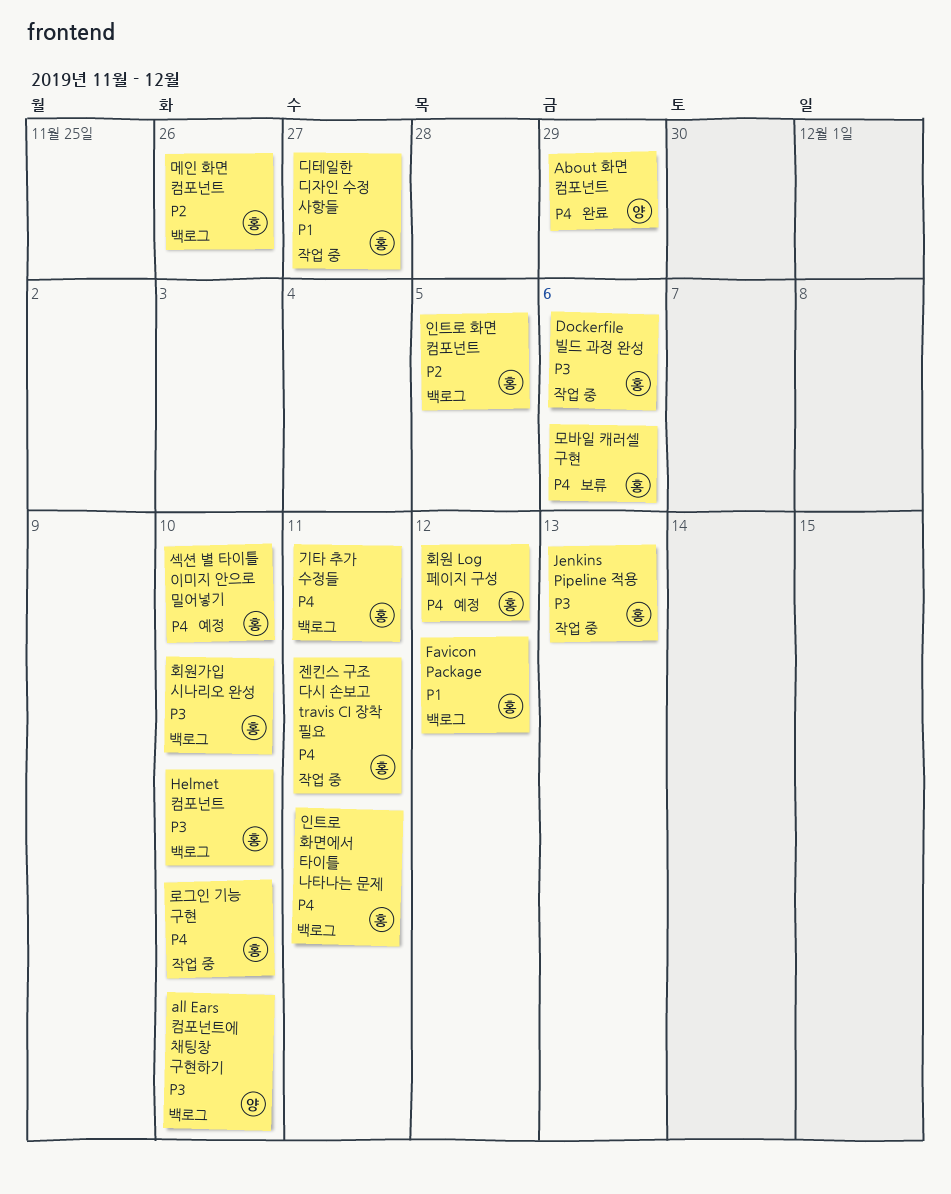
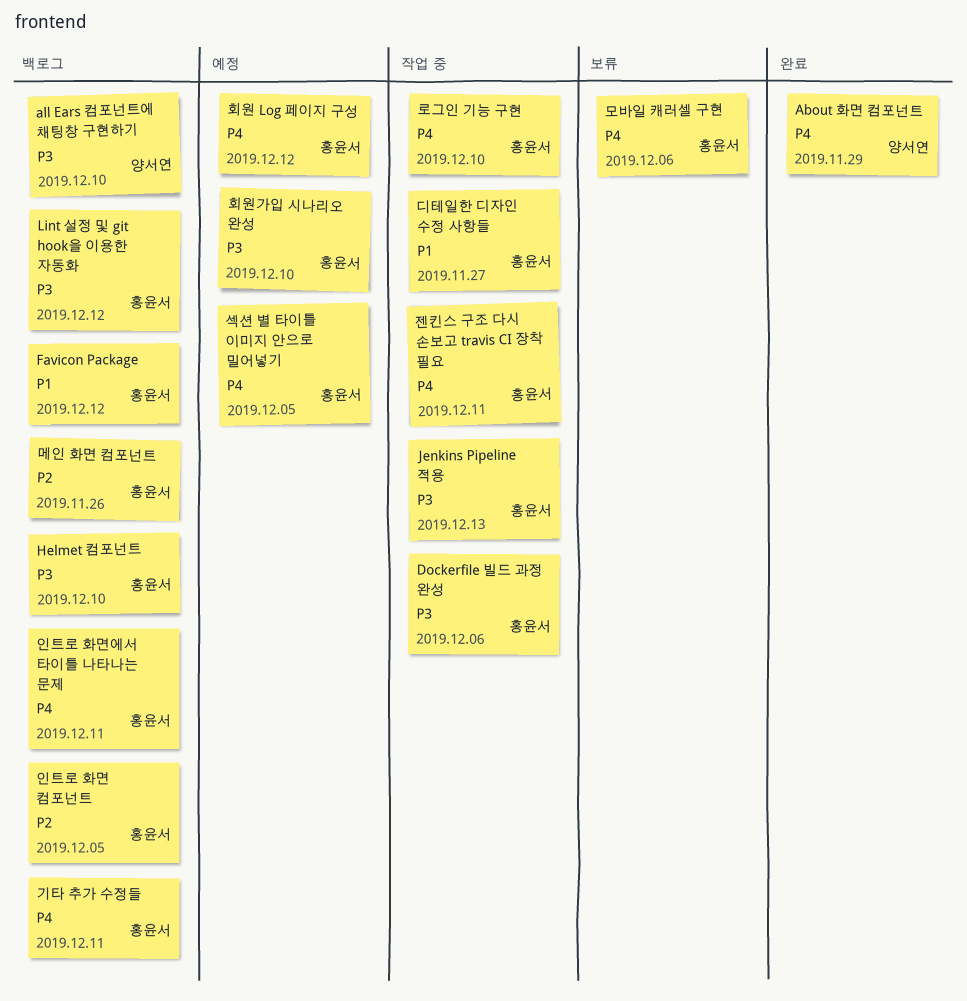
Lint 설정 및 git hook을 이용한 자동화: none -> present
섹션 별 타이틀 이미지 안으로 밀어넣기, due: Dec 10 -> Dec 5
회원가입 시나리오 완성, status: 백로그 -> 예정

